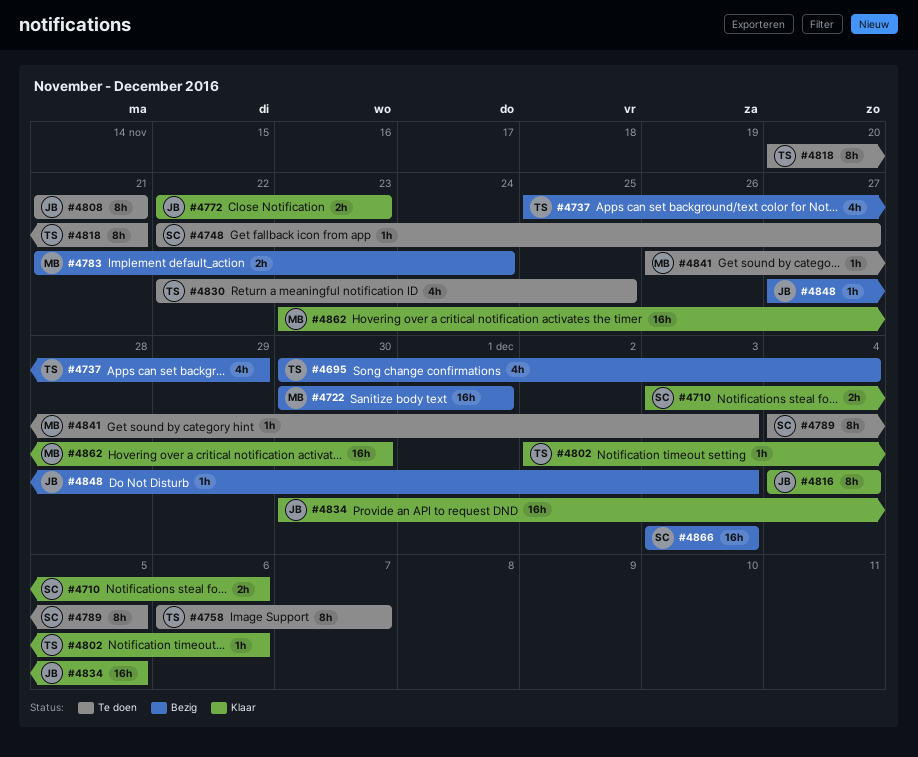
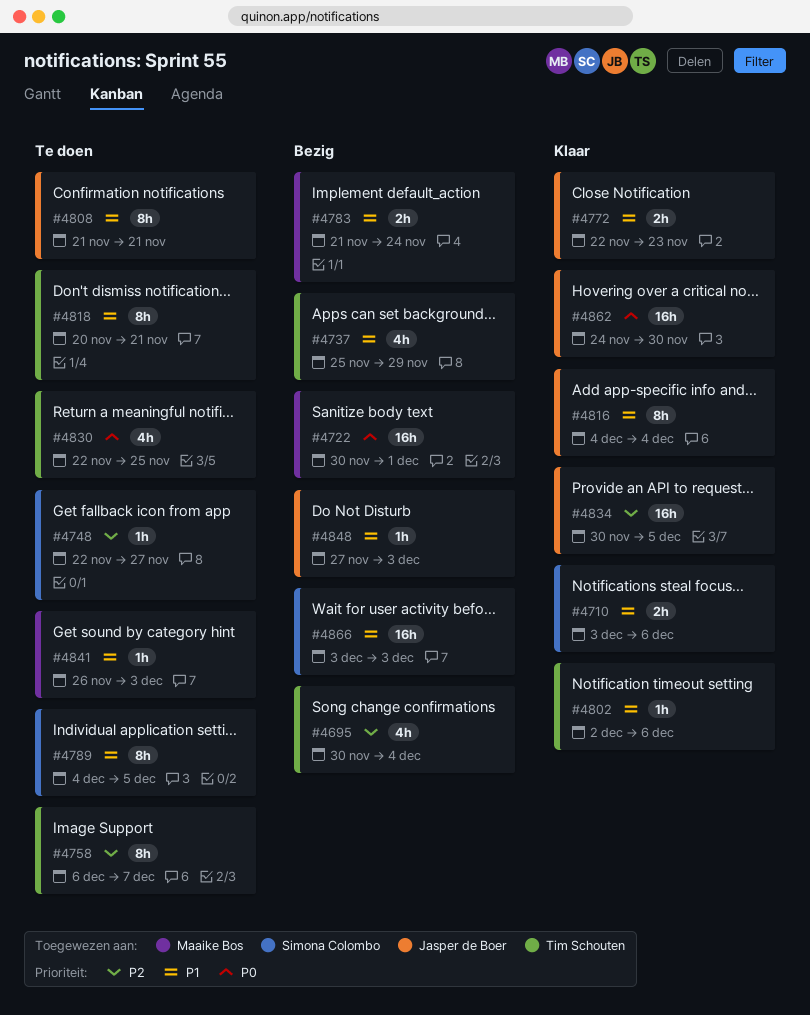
#4862, owner: Maaike Bos -> Jasper de Boer
#4862, start: Nov 23 -> Nov 24

